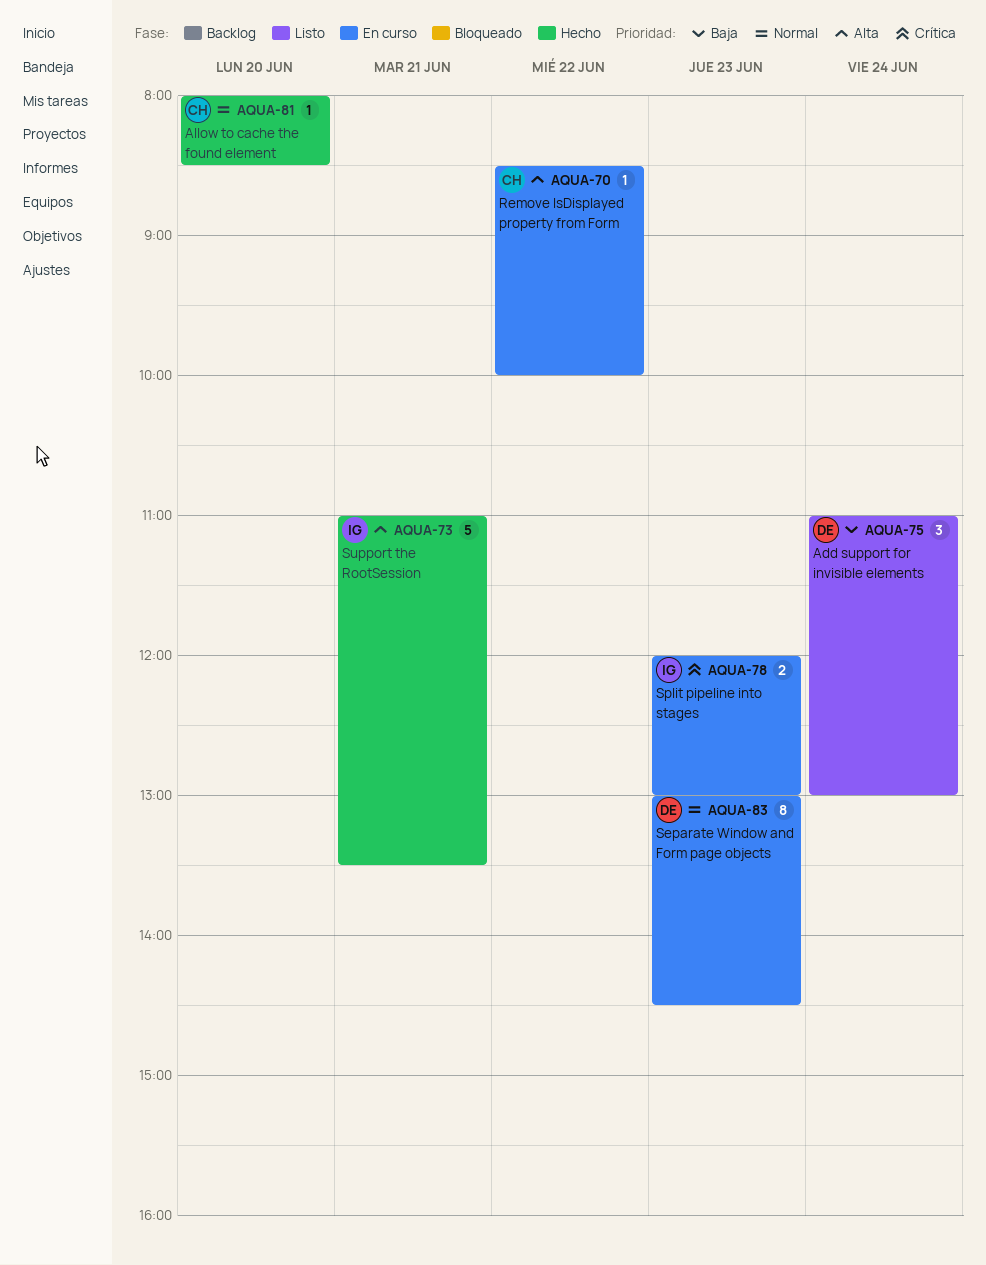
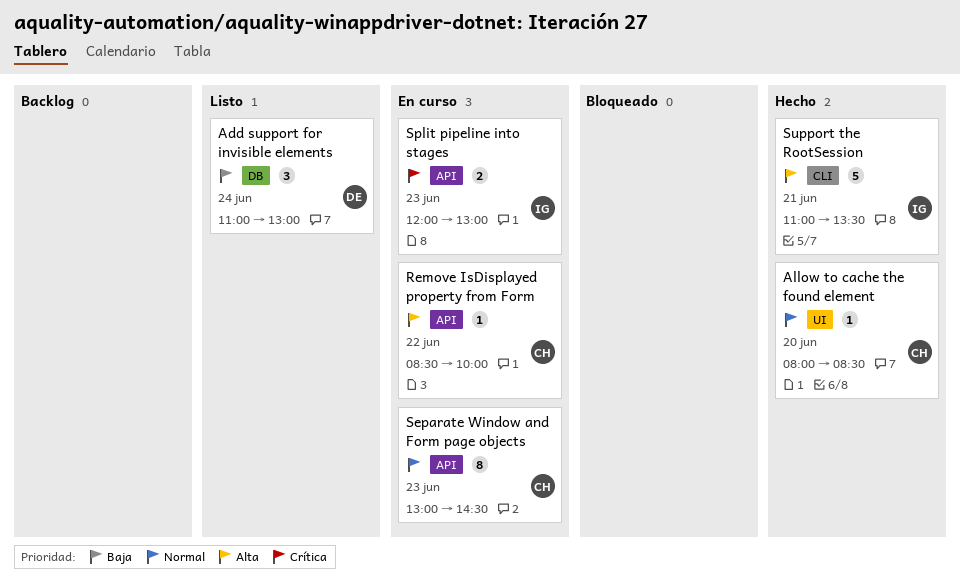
Separate Window and Form page objects, owner: DE -> CH

